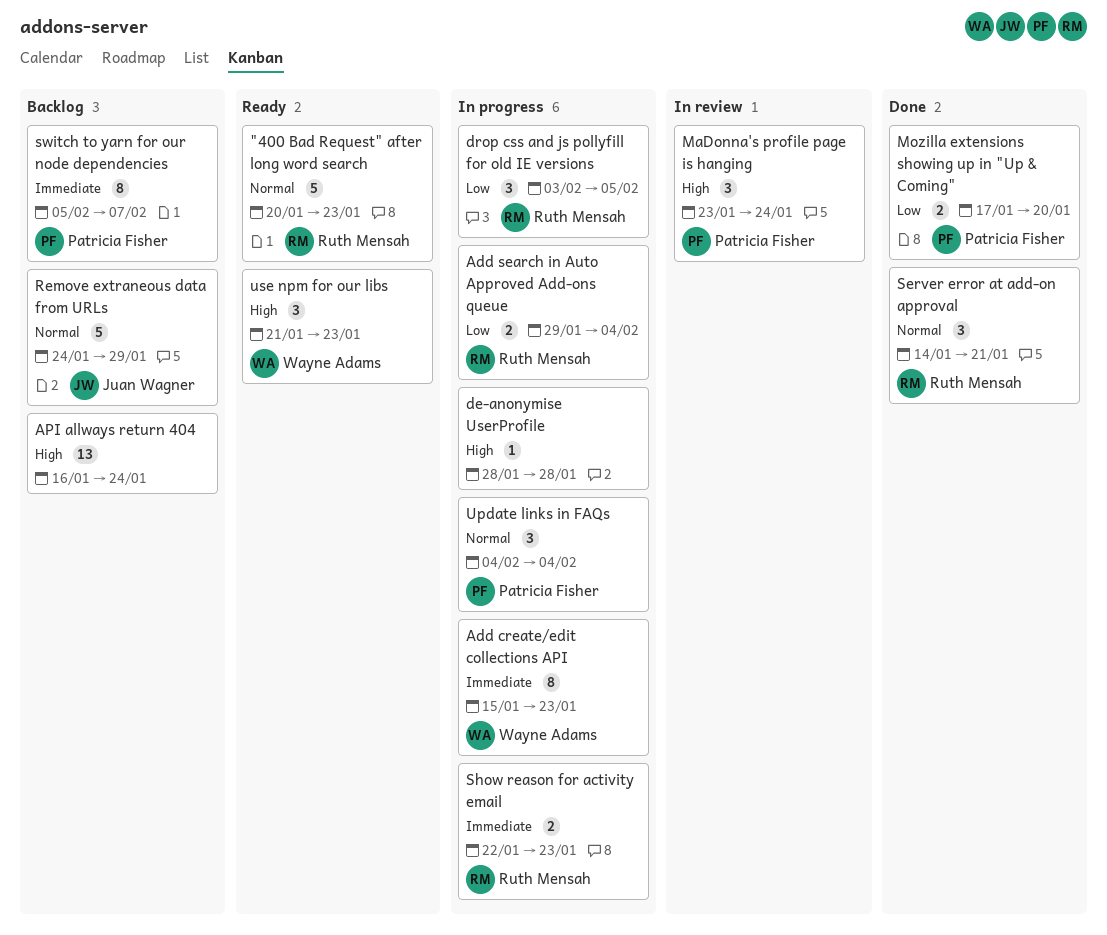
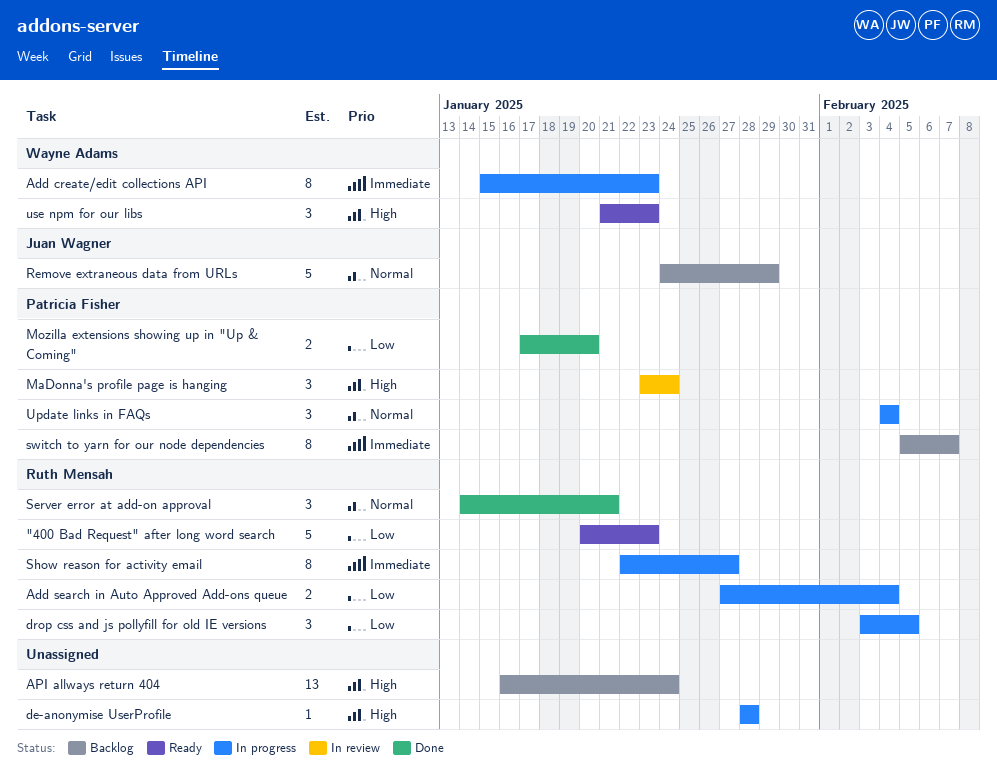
"400 Bad Request" after long word search, priority: Normal -> Low
Add search in Auto Approved Add-ons queue, start: Jan 29 -> Jan 27
Show reason for activity email, estimate: 2 -> 8
Show reason for activity email, due: Jan 23 -> Jan 27

